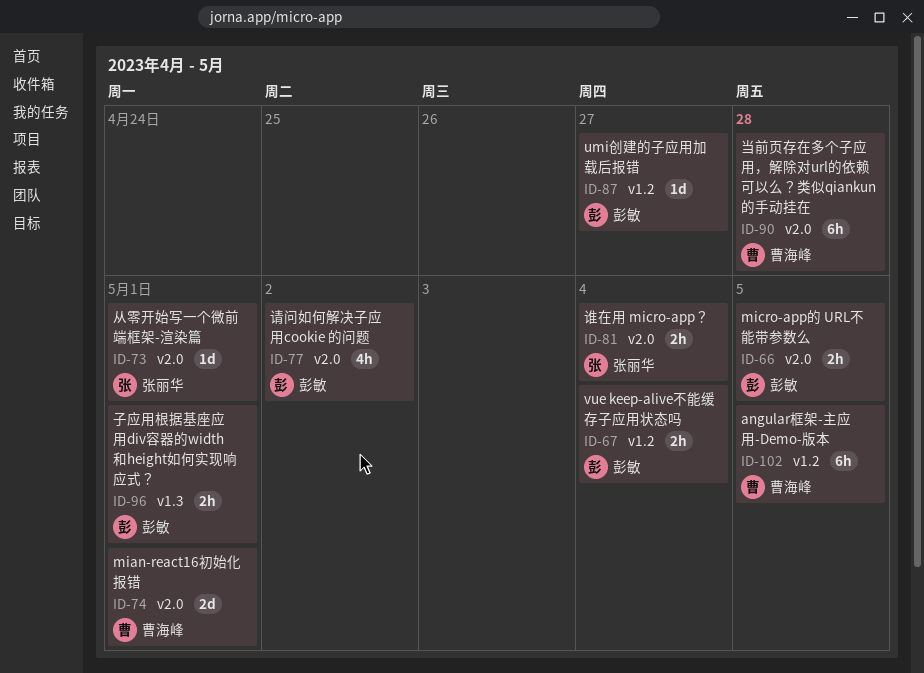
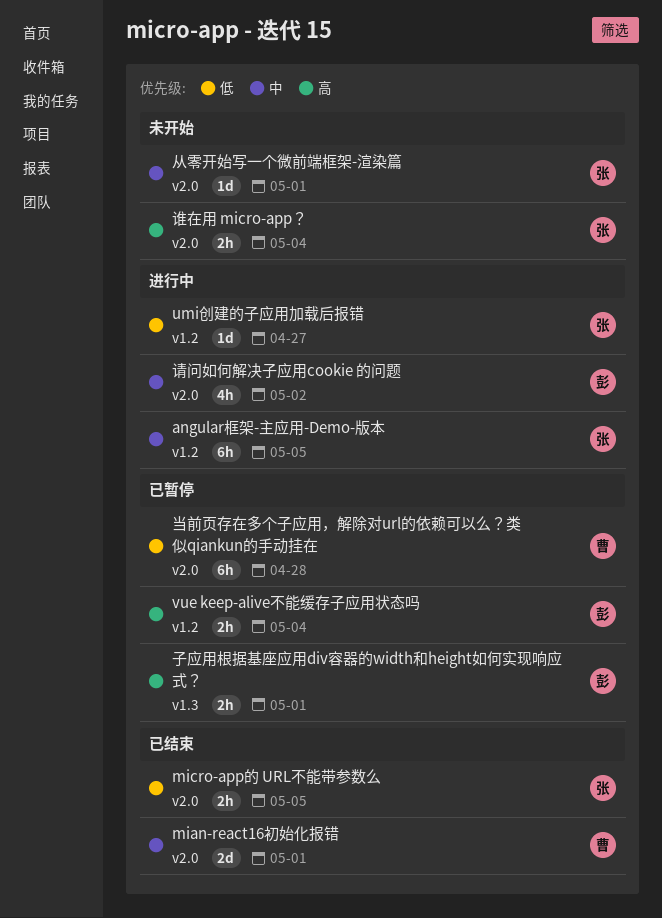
angular框架-主应用-Demo-版本, owner: 曹海峰 -> 张丽华
micro-app的 URL不能带参数么, owner: 彭敏 -> 张丽华
umi创建的子应用加载后报错, owner: 彭敏 -> 张丽华

